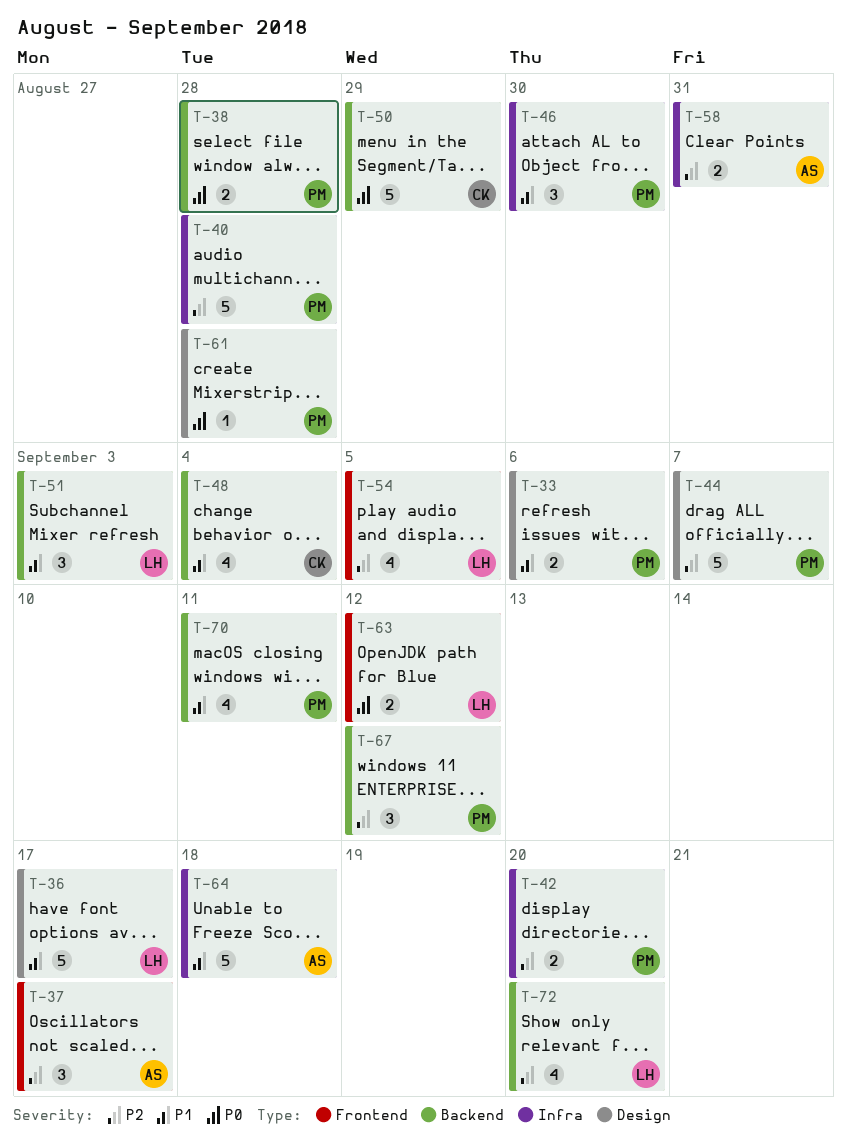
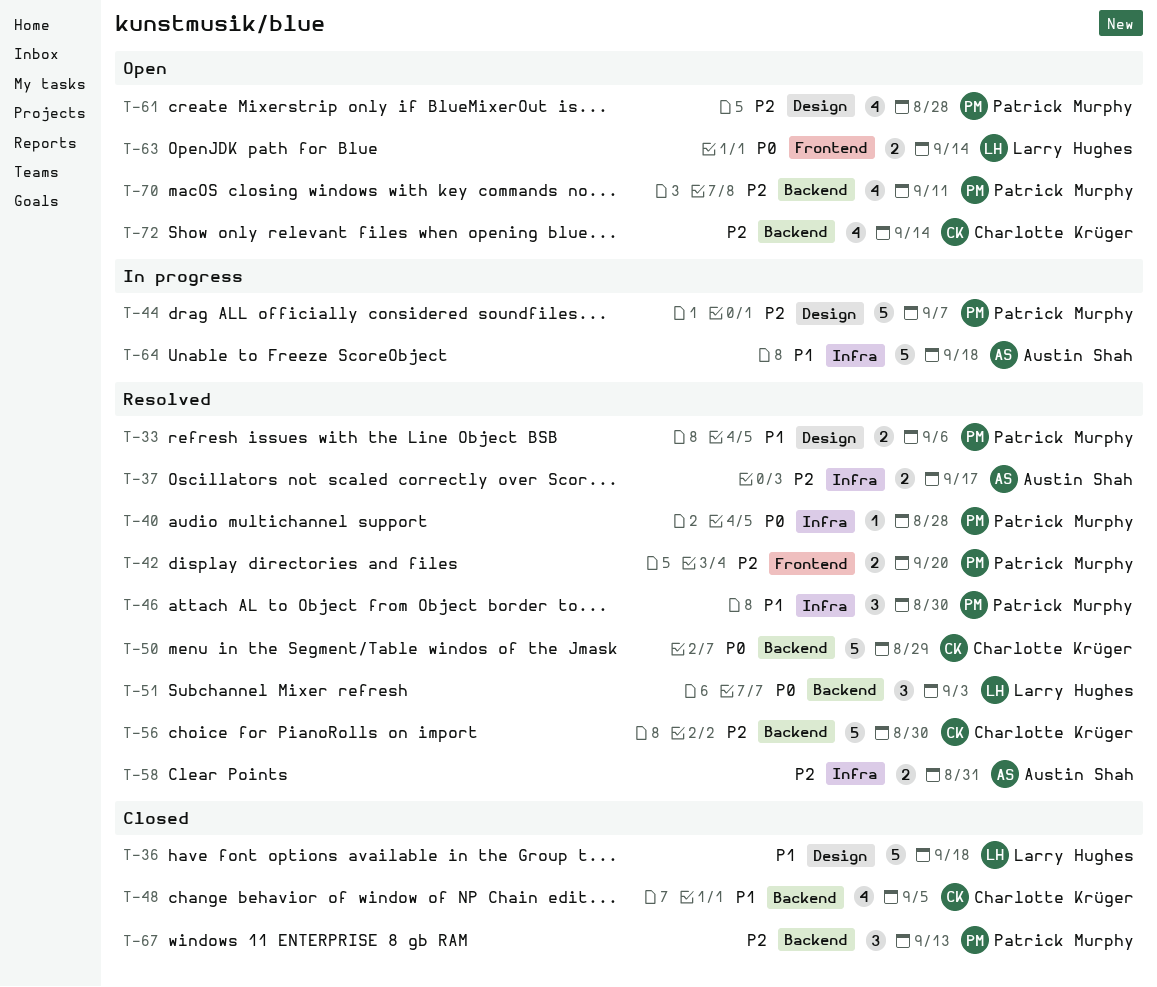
T-36, due: Sep 17 -> Sep 18
T-37, label: Frontend -> Infra
T-37, estimate: 3 -> 2
T-38: present -> none
T-40, priority: P2 -> P0
T-40, estimate: 5 -> 1
T-42, label: Infra -> Frontend
T-48, due: Sep 4 -> Sep 5
T-51, priority: P1 -> P0
T-54: present -> none
T-56: none -> present
T-61, priority: P0 -> P2
T-61, estimate: 1 -> 4
T-63, due: Sep 12 -> Sep 14
T-67, due: Sep 12 -> Sep 13
T-70, priority: P1 -> P2
T-72, owner: Larry Hughes -> Charlotte Krüger
T-72, due: Sep 20 -> Sep 14

